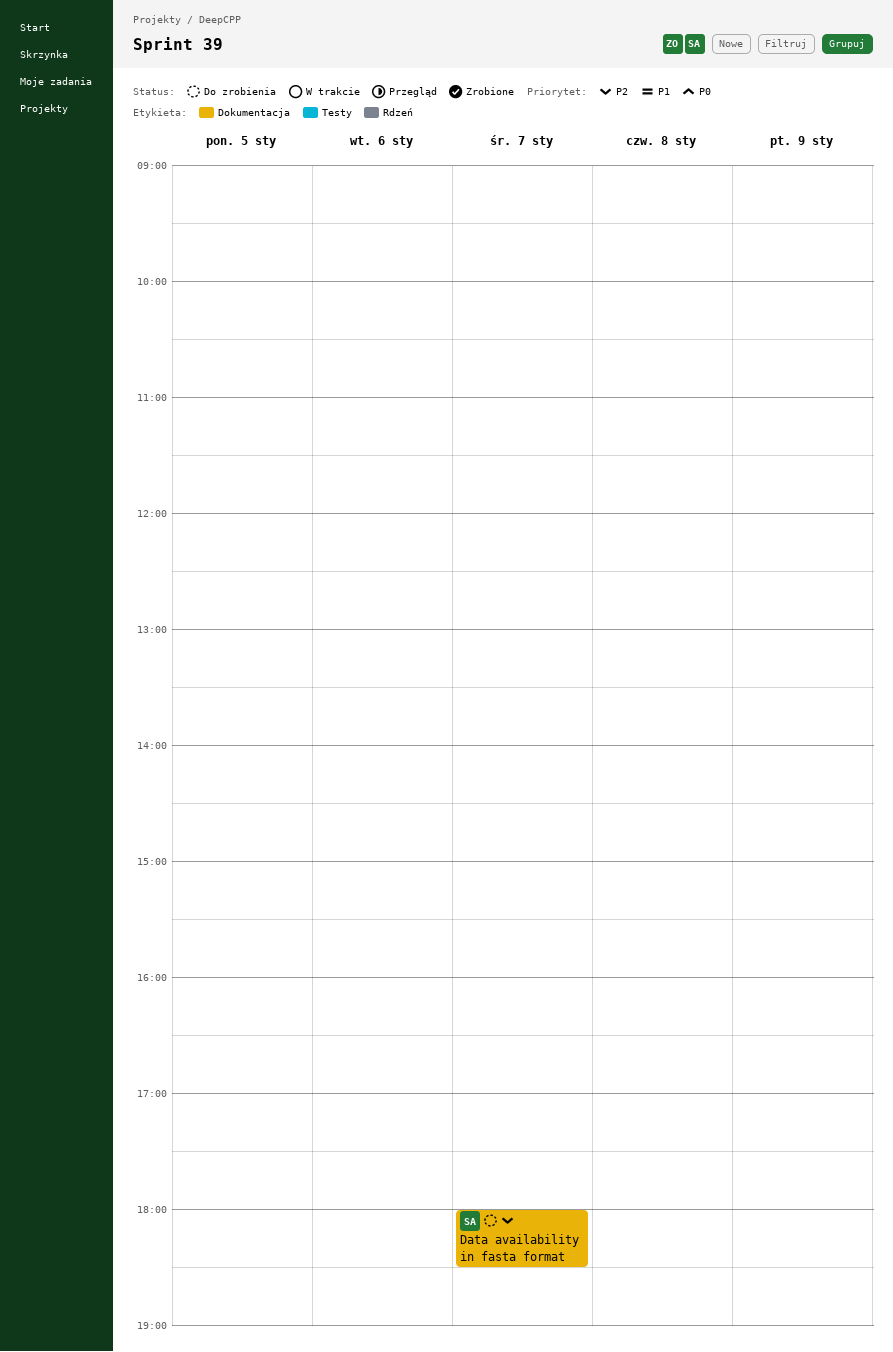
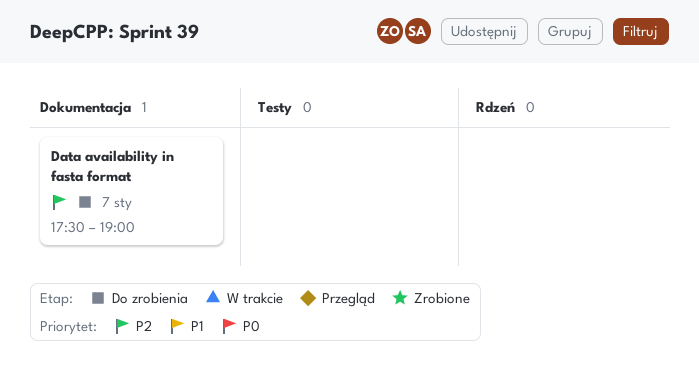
Data availability in fasta format, begins: 18:00 -> 17:30
Data availability in fasta format, ends: 18:30 -> 19:00

